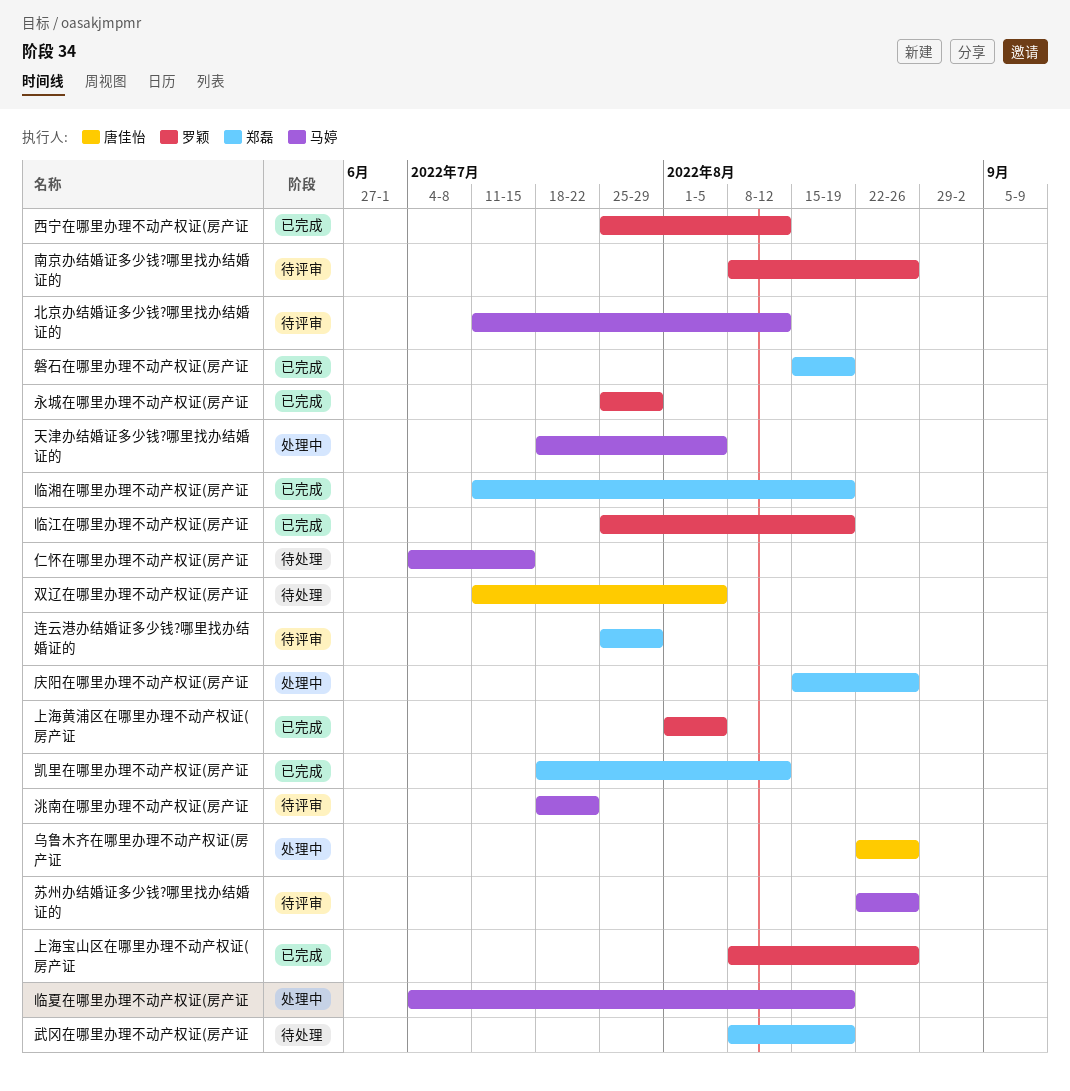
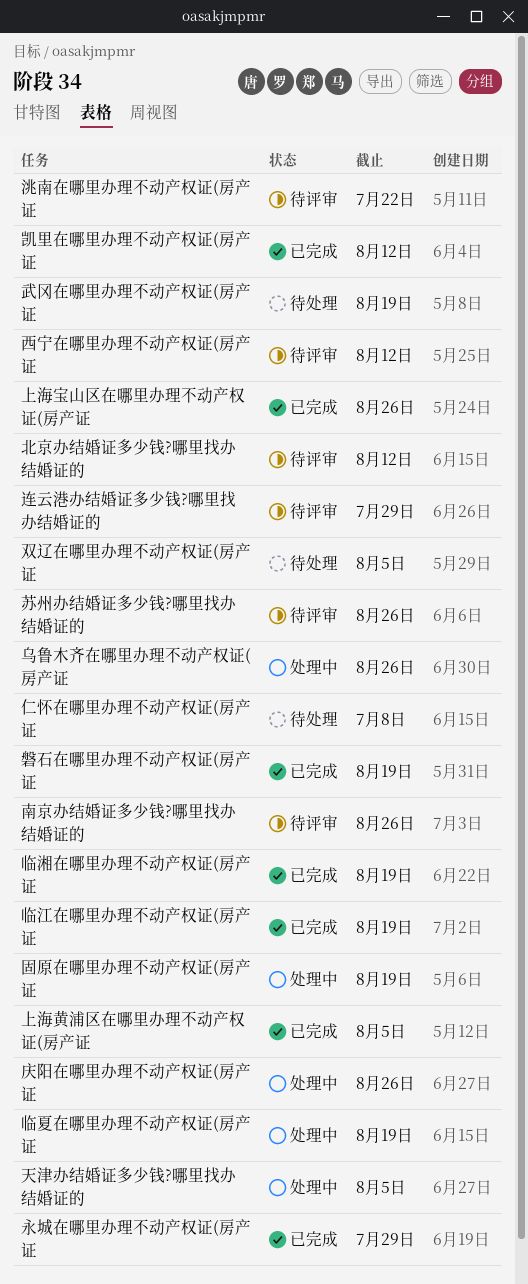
仁怀在哪里办理不动产权证(房产证, due: Jul 15 -> Jul 8
固原在哪里办理不动产权证(房产证: none -> present
西宁在哪里办理不动产权证(房产证, status: 已完成 -> 待评审

